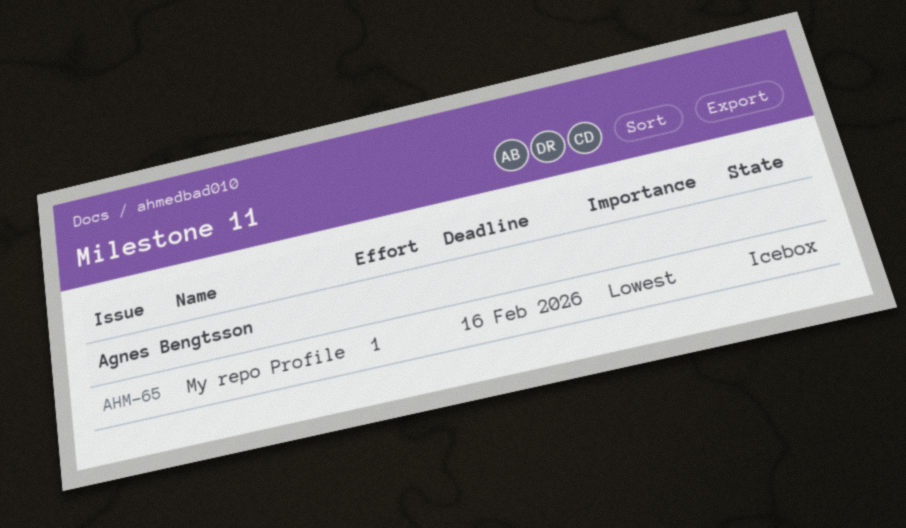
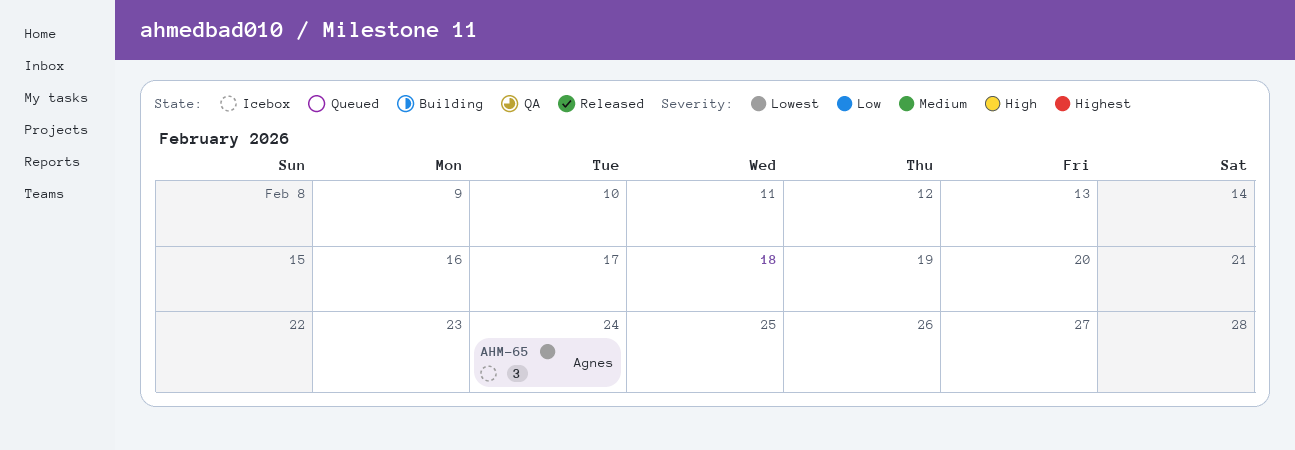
AHM-65, estimate: 1 -> 3
AHM-65, due: Feb 16 -> Feb 24

